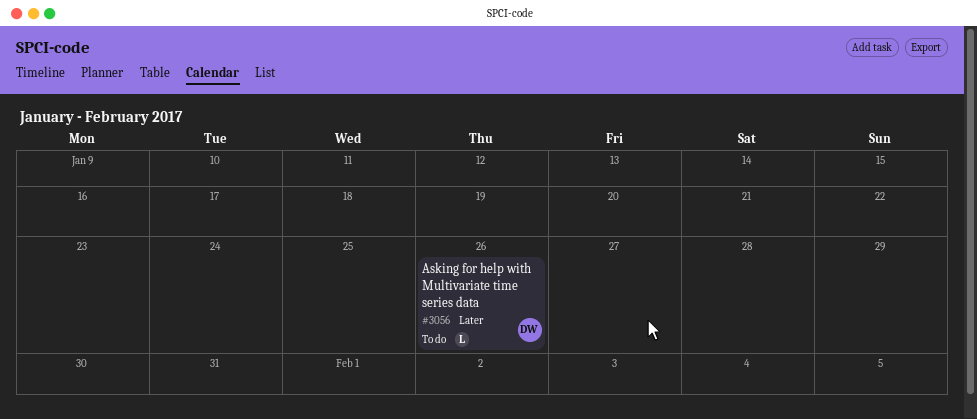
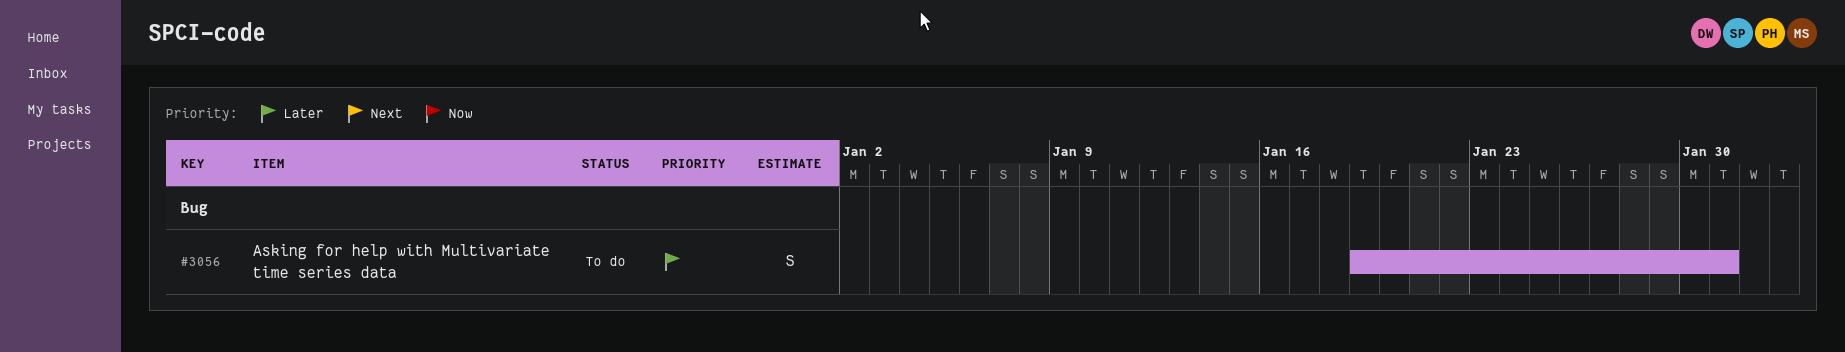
#3056, estimate: L -> S
#3056, due: Jan 26 -> Jan 31

